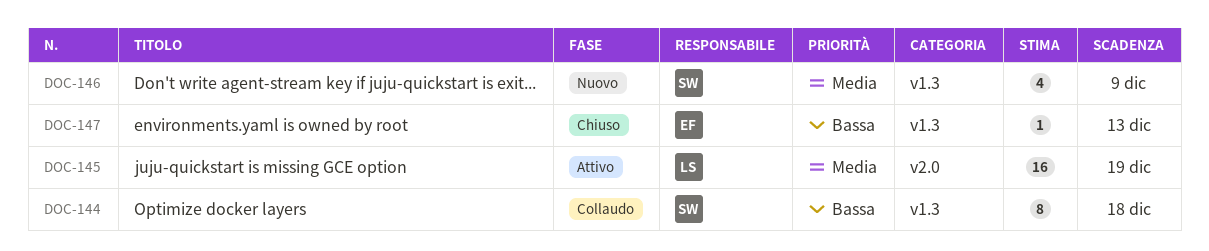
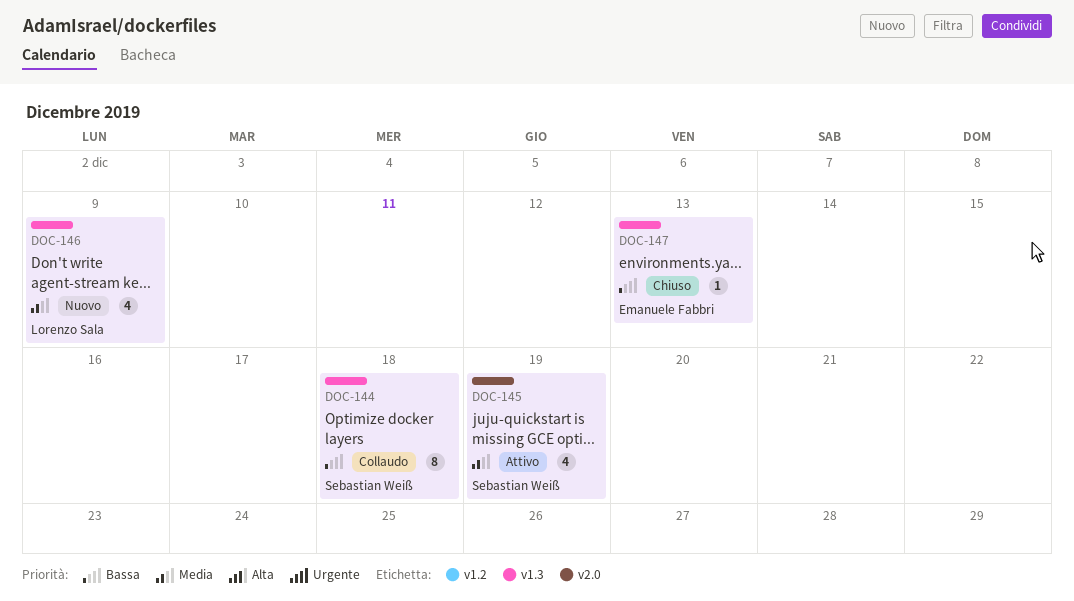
DOC-145, owner: Lorenzo Sala -> Sebastian Weiß
DOC-145, estimate: 16 -> 4
DOC-146, owner: Sebastian Weiß -> Lorenzo Sala

